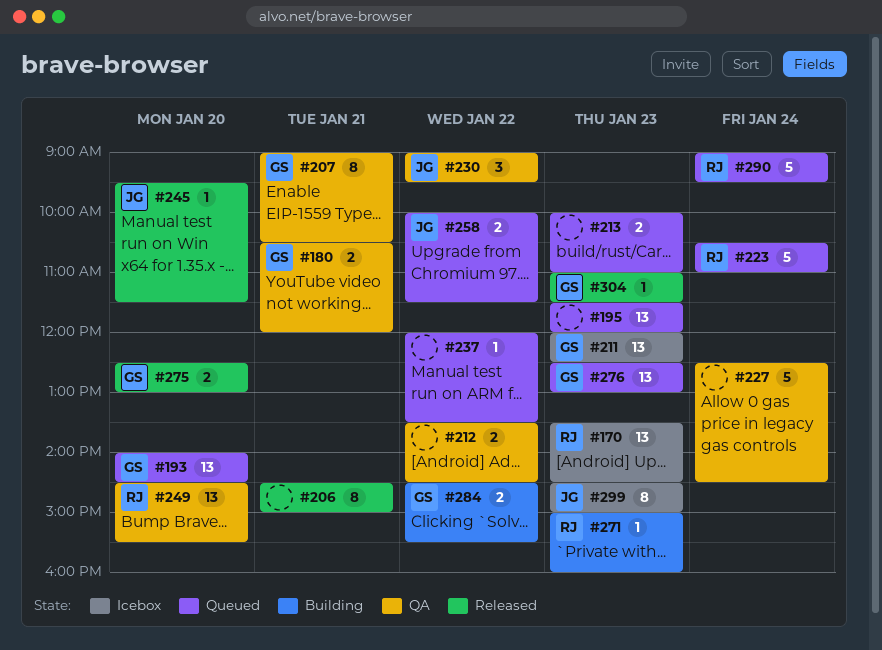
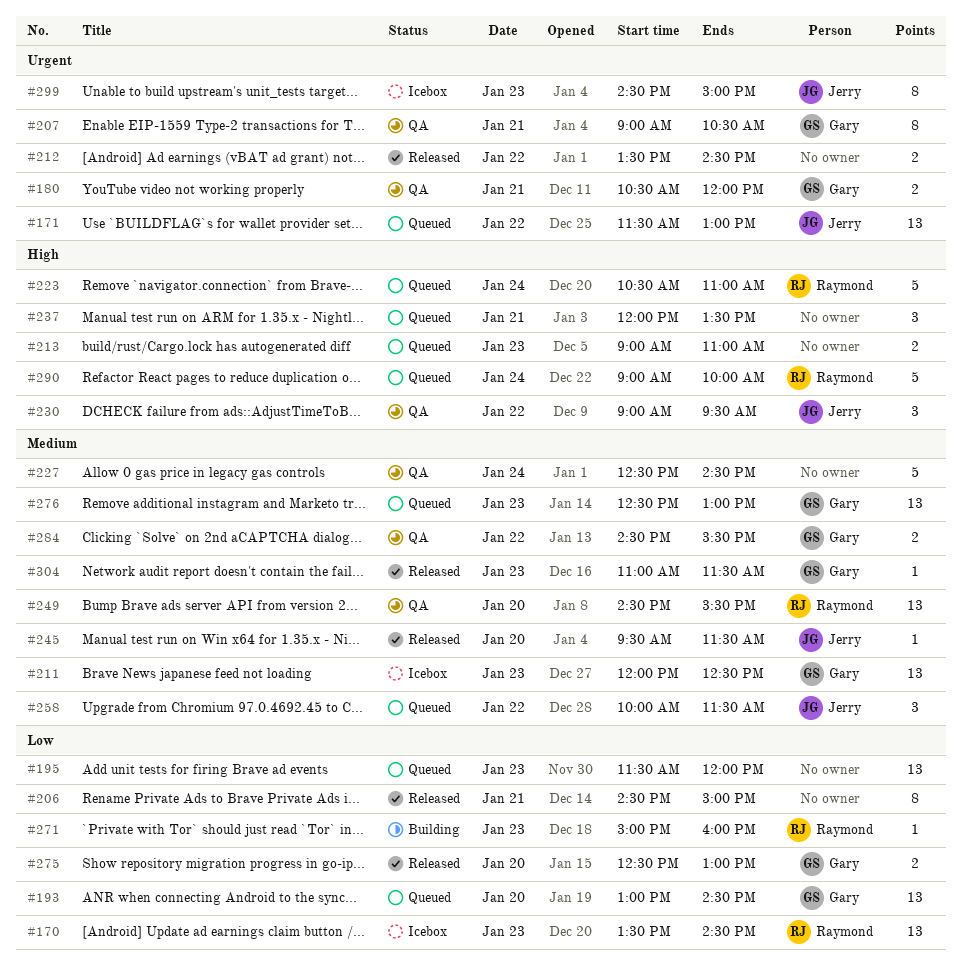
#171: none -> present
#193, begins: 14:00 -> 13:00
#212, status: QA -> Released
#213, begins: 10:00 -> 09:00
#237, estimate: 1 -> 3
#237, day: Jan 22 -> Jan 21
#258, estimate: 2 -> 3
#284, status: Building -> QA
#290, ends: 09:30 -> 10:00

